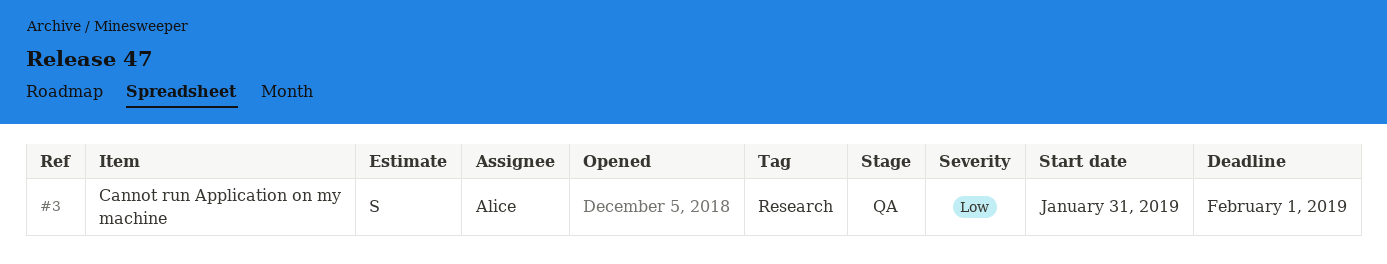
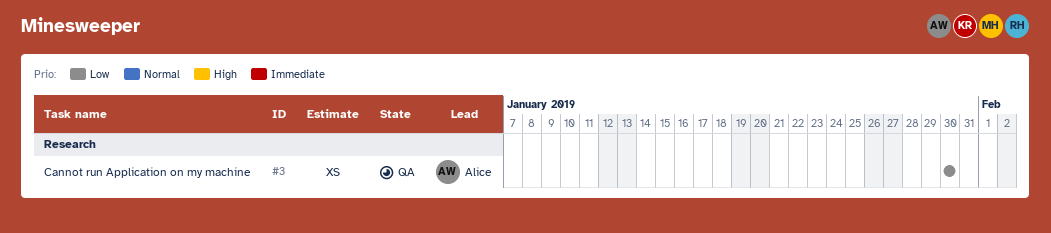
#3, estimate: S -> XS
#3, start: Jan 31 -> Jan 30
#3, due: Feb 1 -> Jan 30

